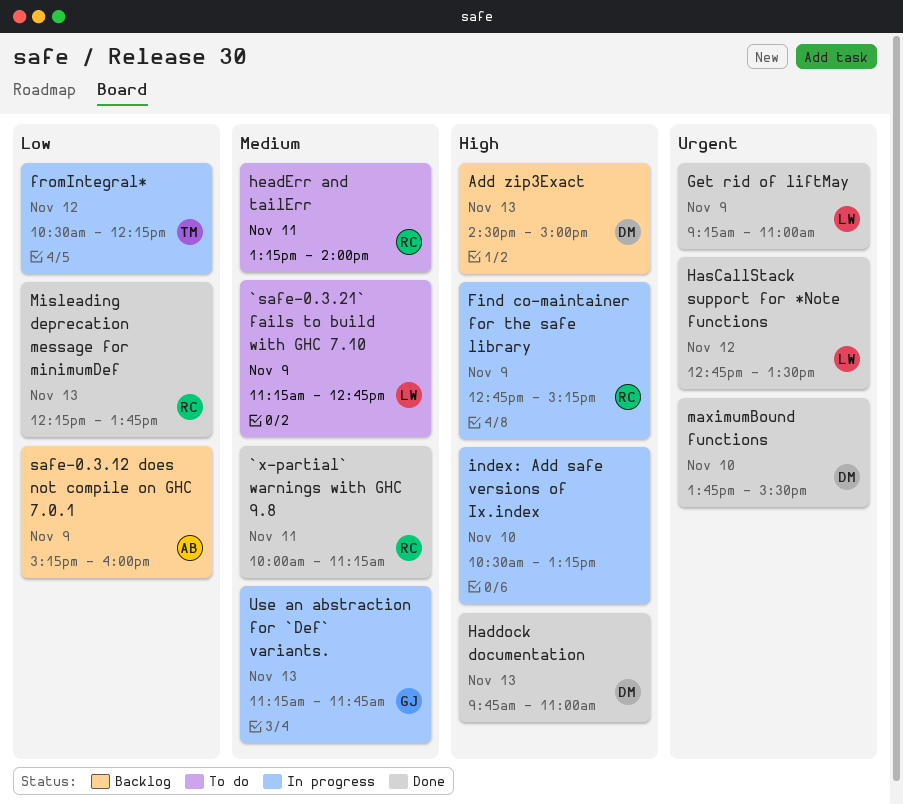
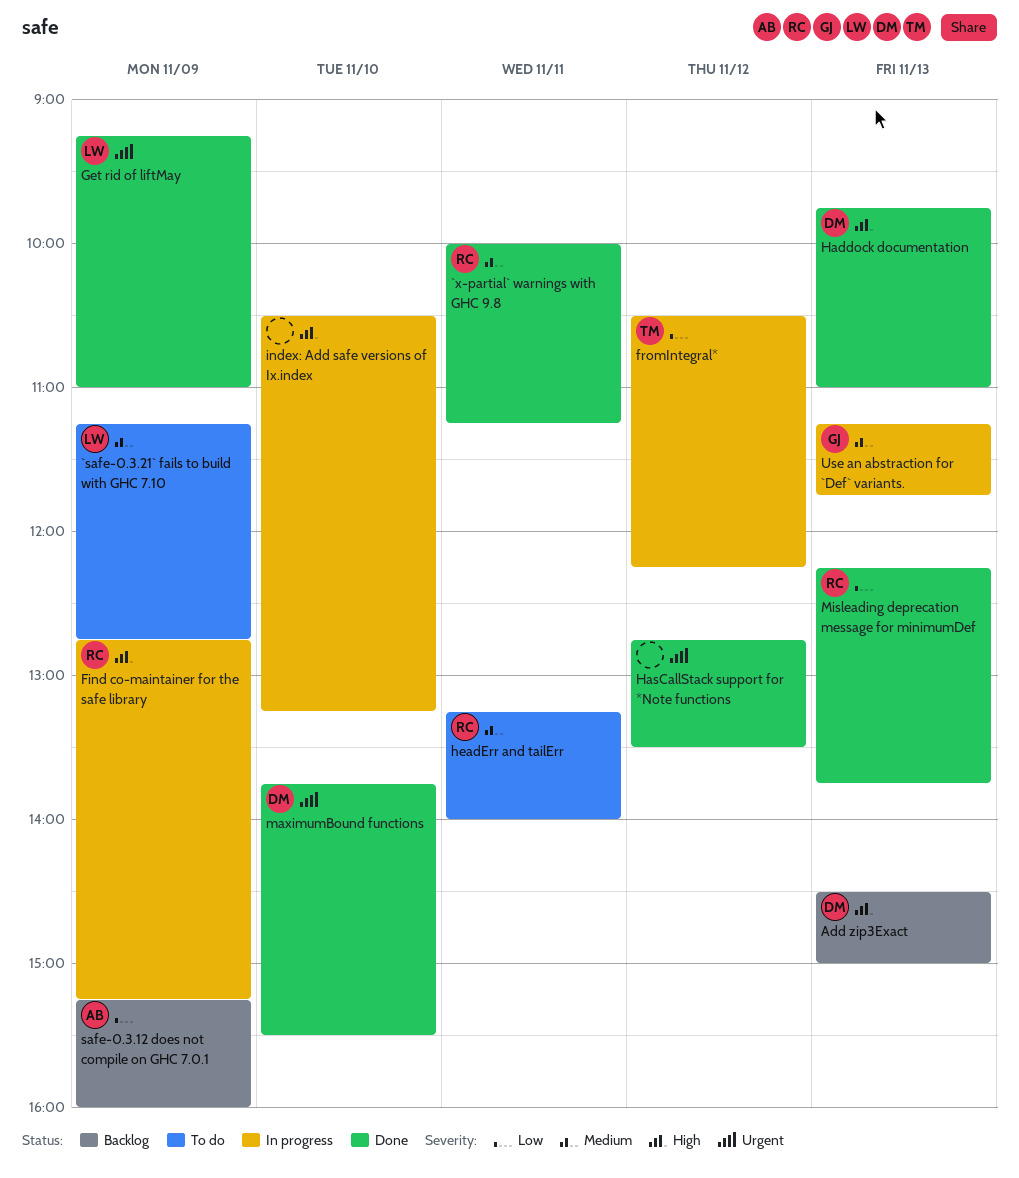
HasCallStack support for *Note functions, owner: LW -> none

